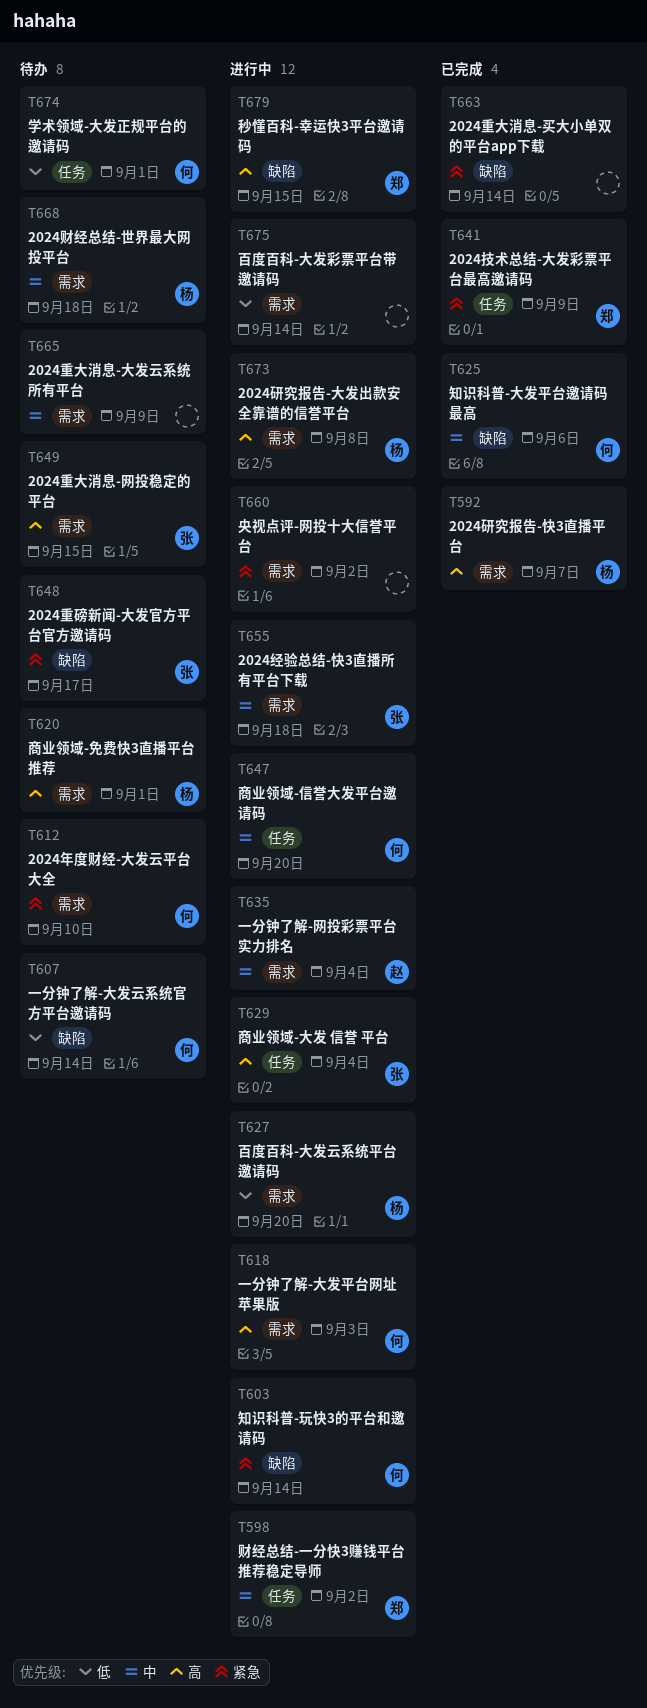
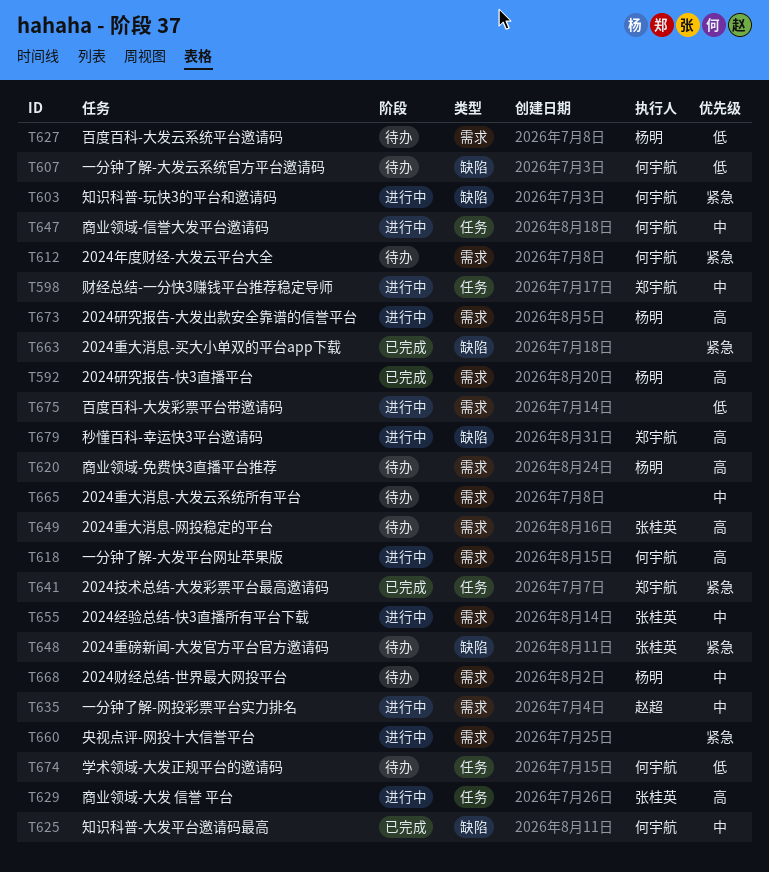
T627, status: 进行中 -> 待办

